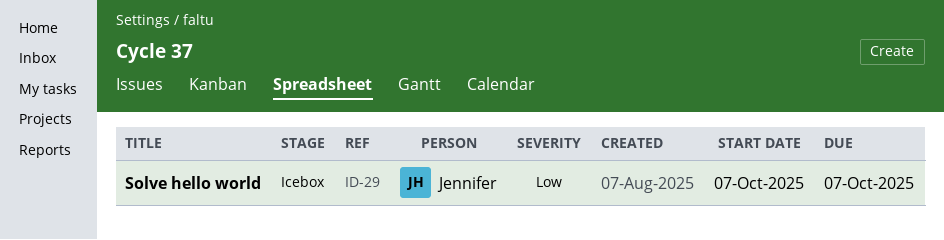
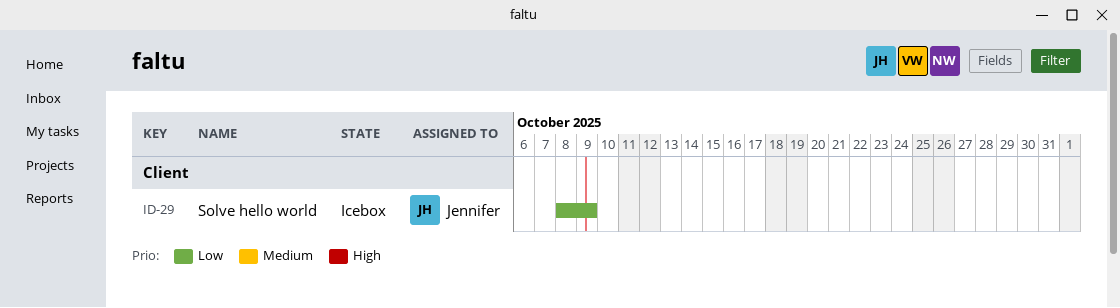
ID-29, start: Oct 7 -> Oct 8
ID-29, due: Oct 7 -> Oct 9

